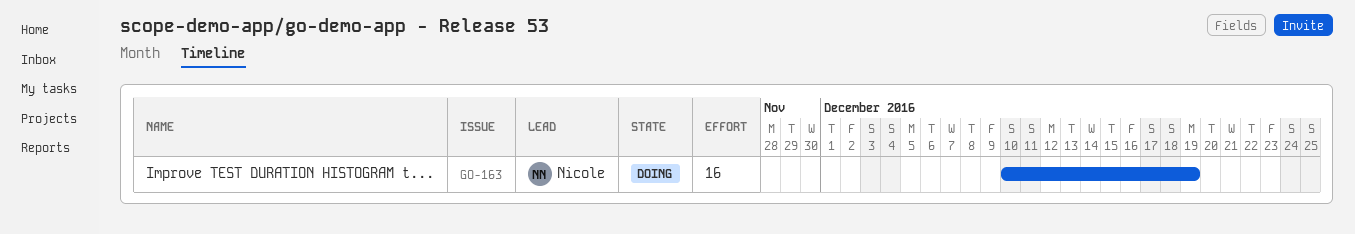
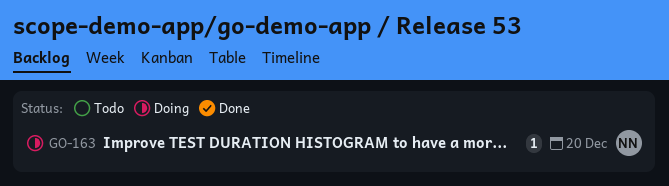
GO-163, estimate: 16 -> 1
GO-163, due: Dec 19 -> Dec 20

